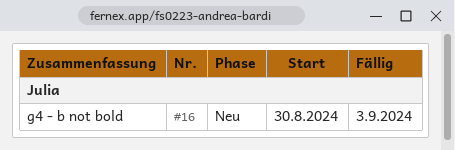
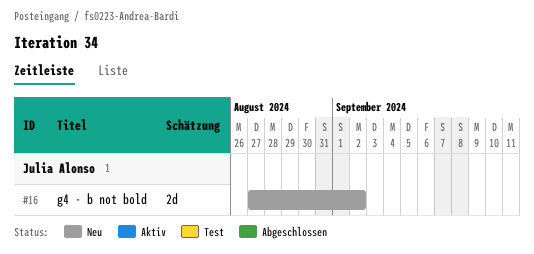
#16, start: Aug 30 -> Aug 27
#16, due: Sep 3 -> Sep 2

